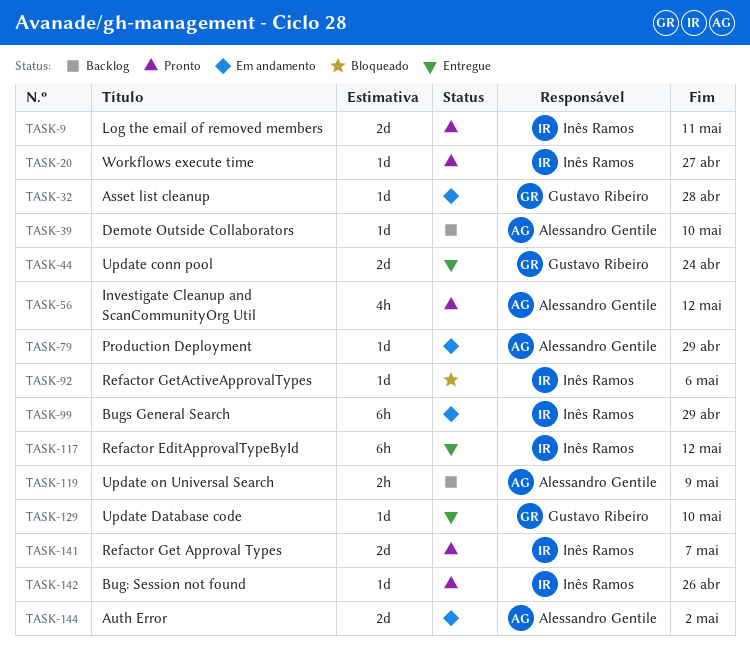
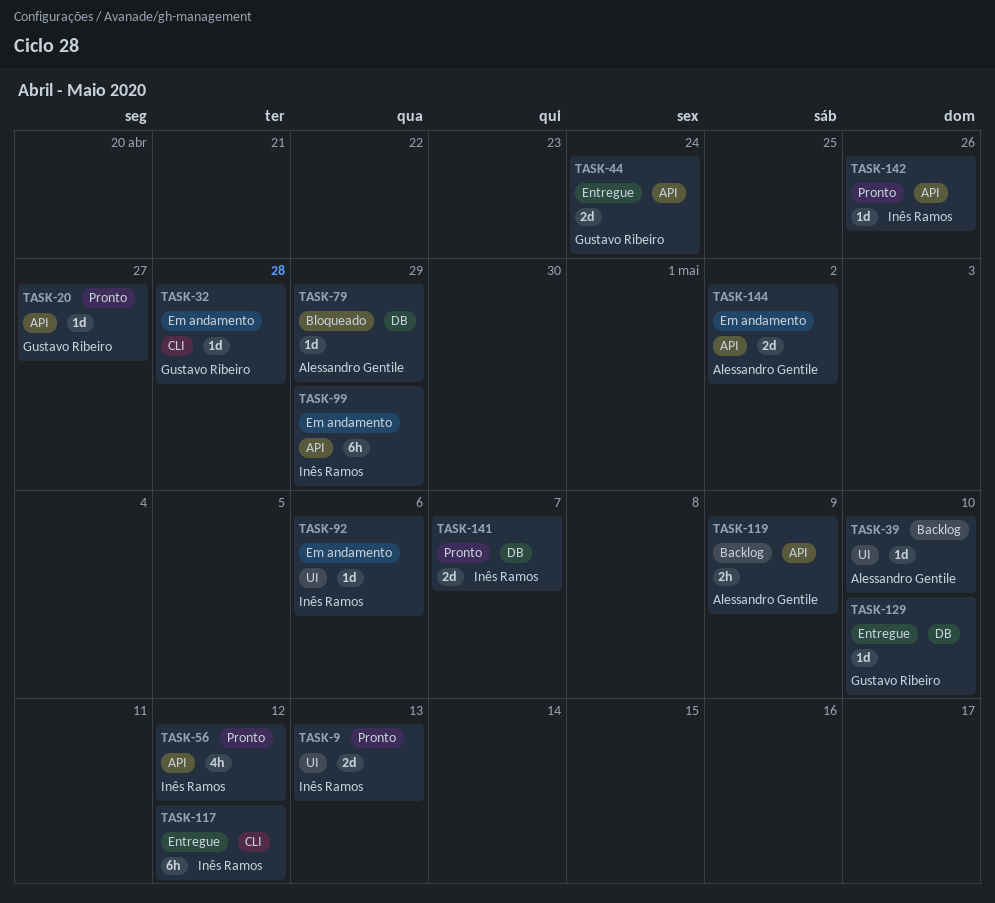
TASK-9, due: May 11 -> May 13
TASK-20, owner: Inês Ramos -> Gustavo Ribeiro
TASK-56, owner: Alessandro Gentile -> Inês Ramos
TASK-79, status: Em andamento -> Bloqueado
TASK-92, status: Bloqueado -> Em andamento

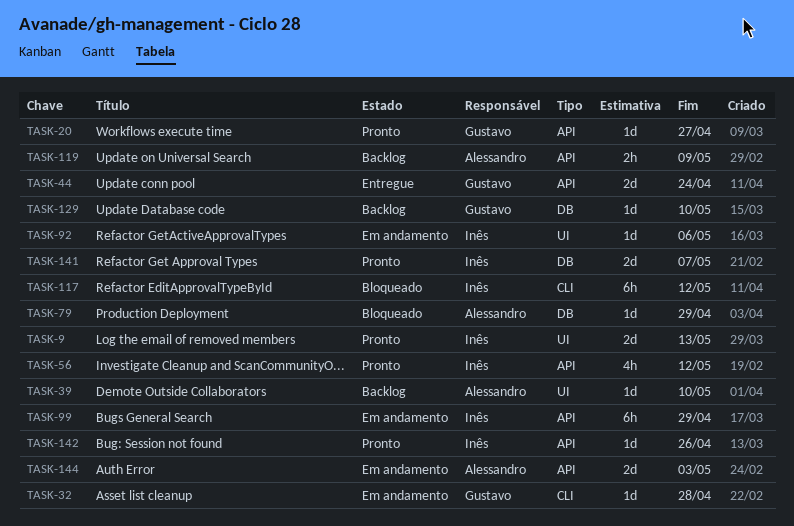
TASK-117, status: Entregue -> Bloqueado
TASK-129, status: Entregue -> Backlog
TASK-144, due: May 2 -> May 3

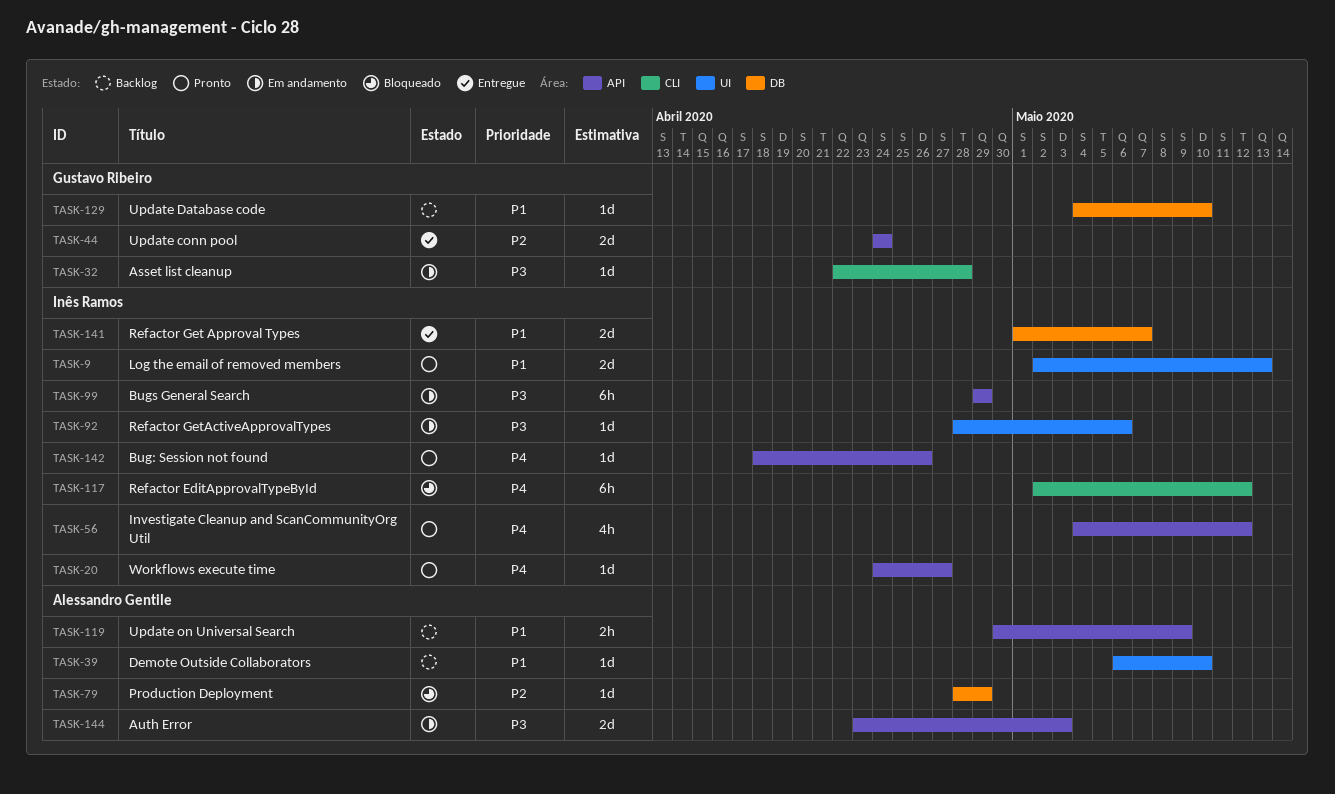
TASK-20, owner: Gustavo Ribeiro -> Inês Ramos
TASK-141, status: Pronto -> Entregue

